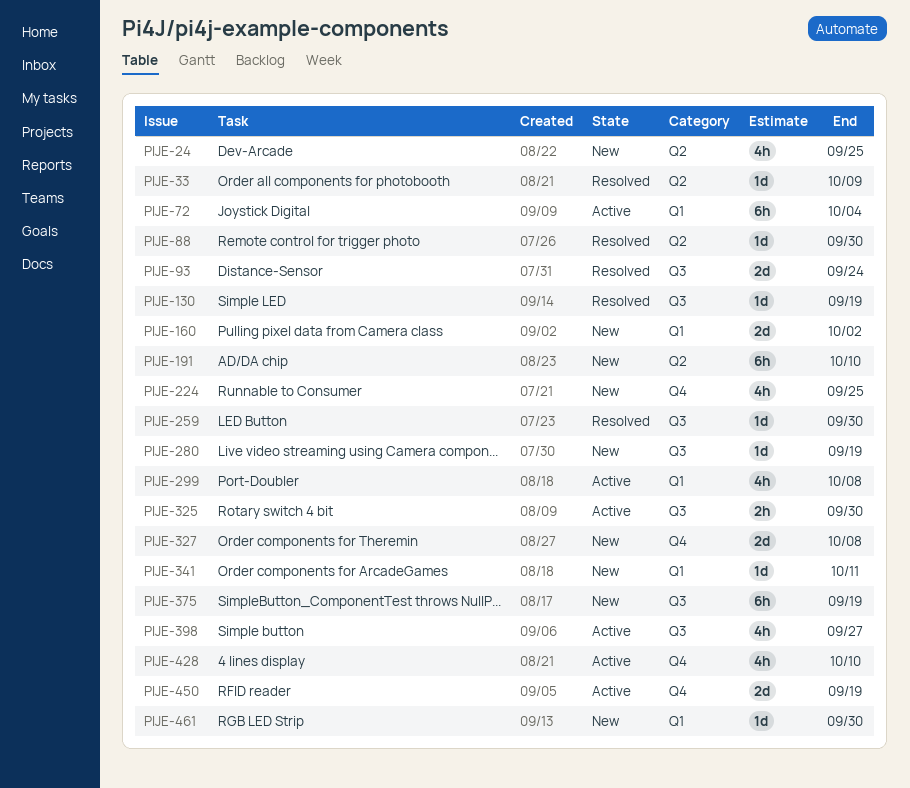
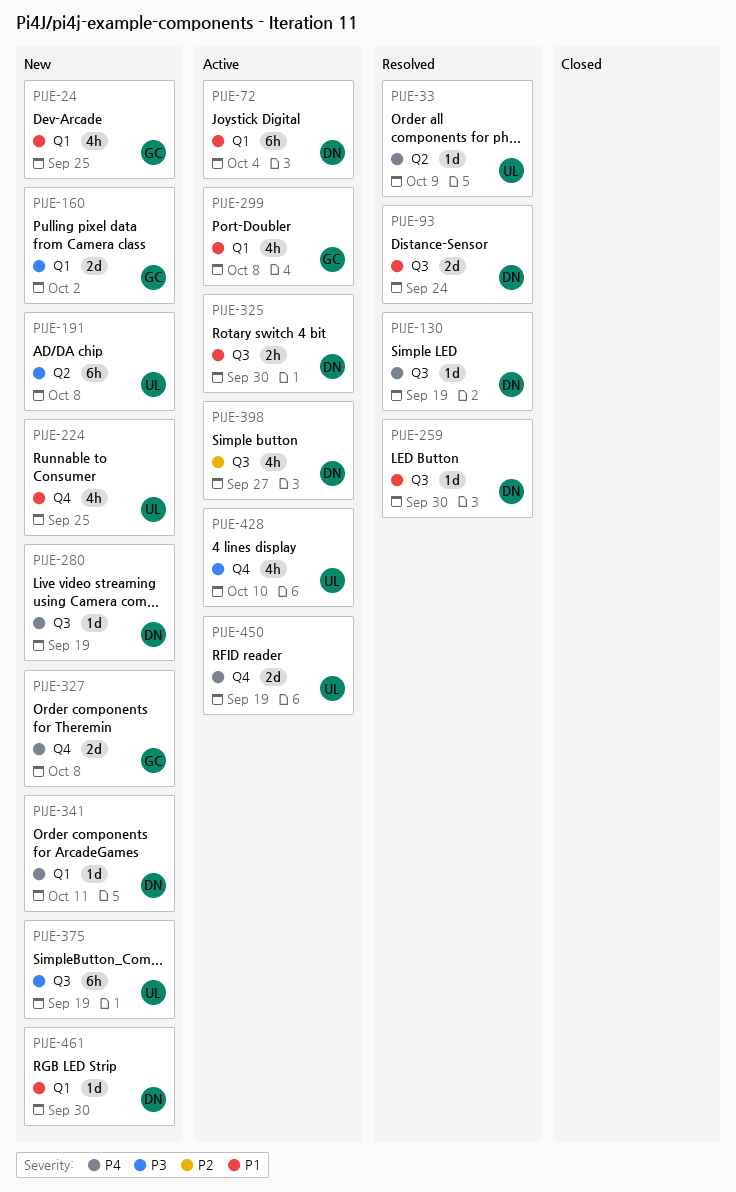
PIJE-24, label: Q2 -> Q1
PIJE-88: present -> none
PIJE-191, due: Oct 10 -> Oct 8

